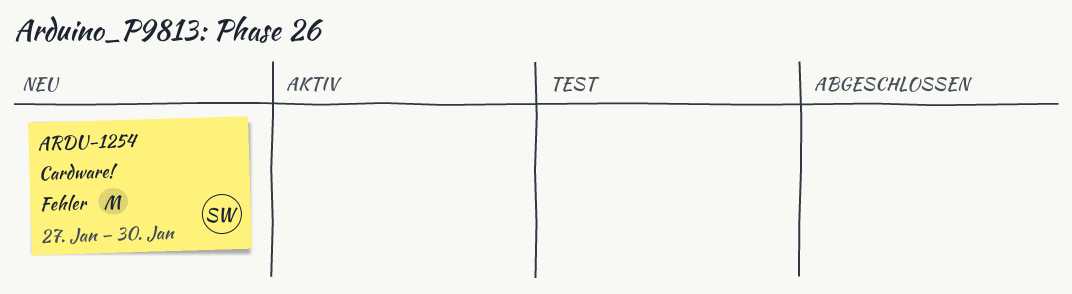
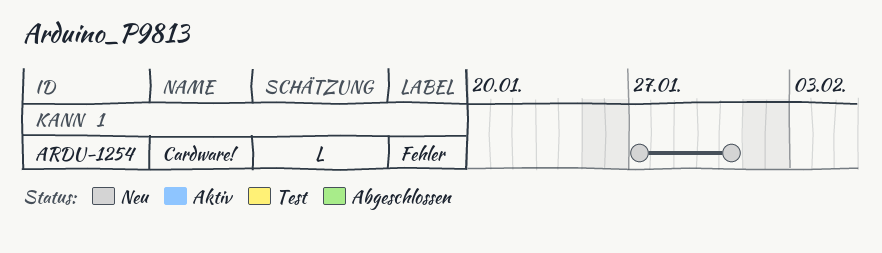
ARDU-1254, estimate: M -> L
ARDU-1254, due: Jan 30 -> Jan 31

